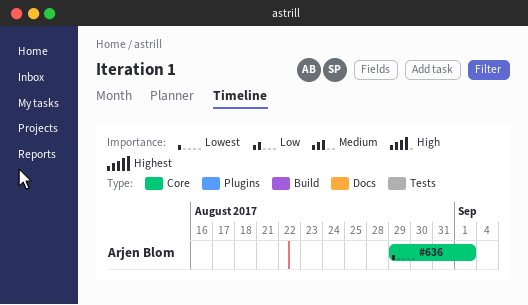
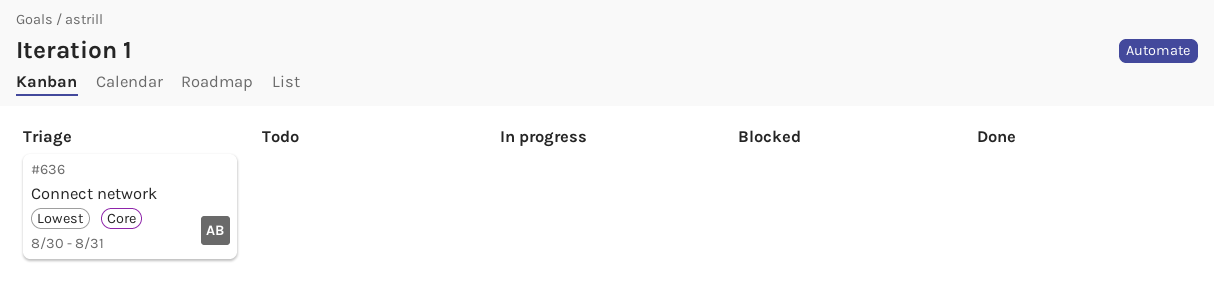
#636, start: Aug 29 -> Aug 30
#636, due: Sep 1 -> Aug 31

